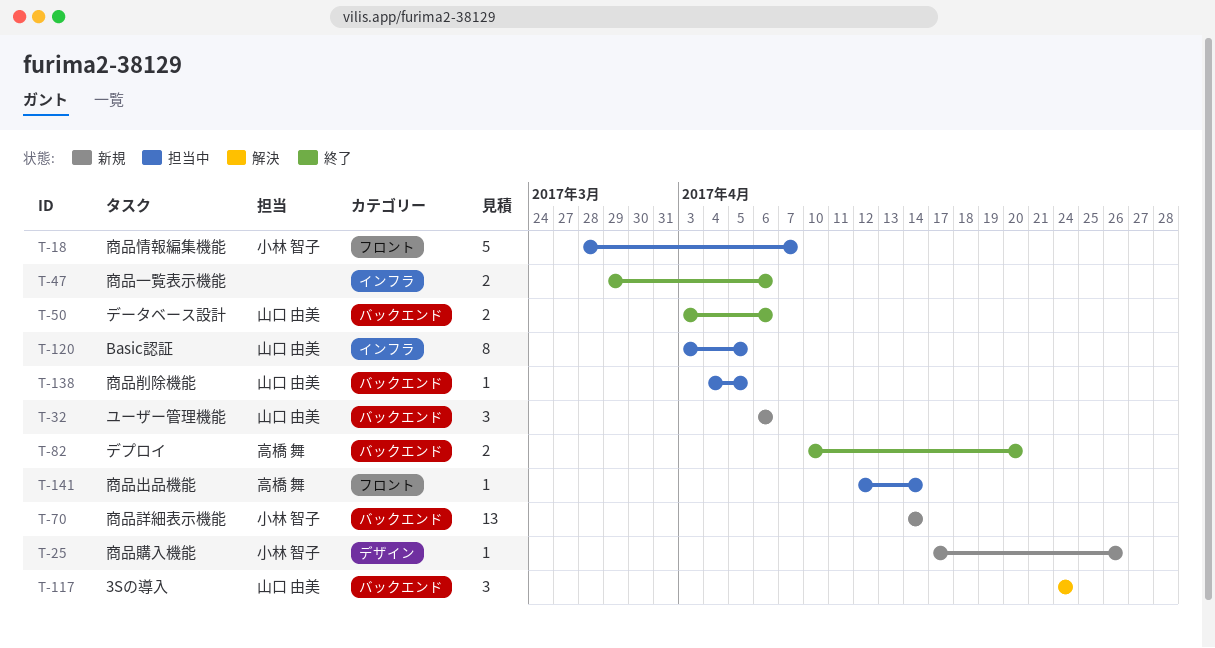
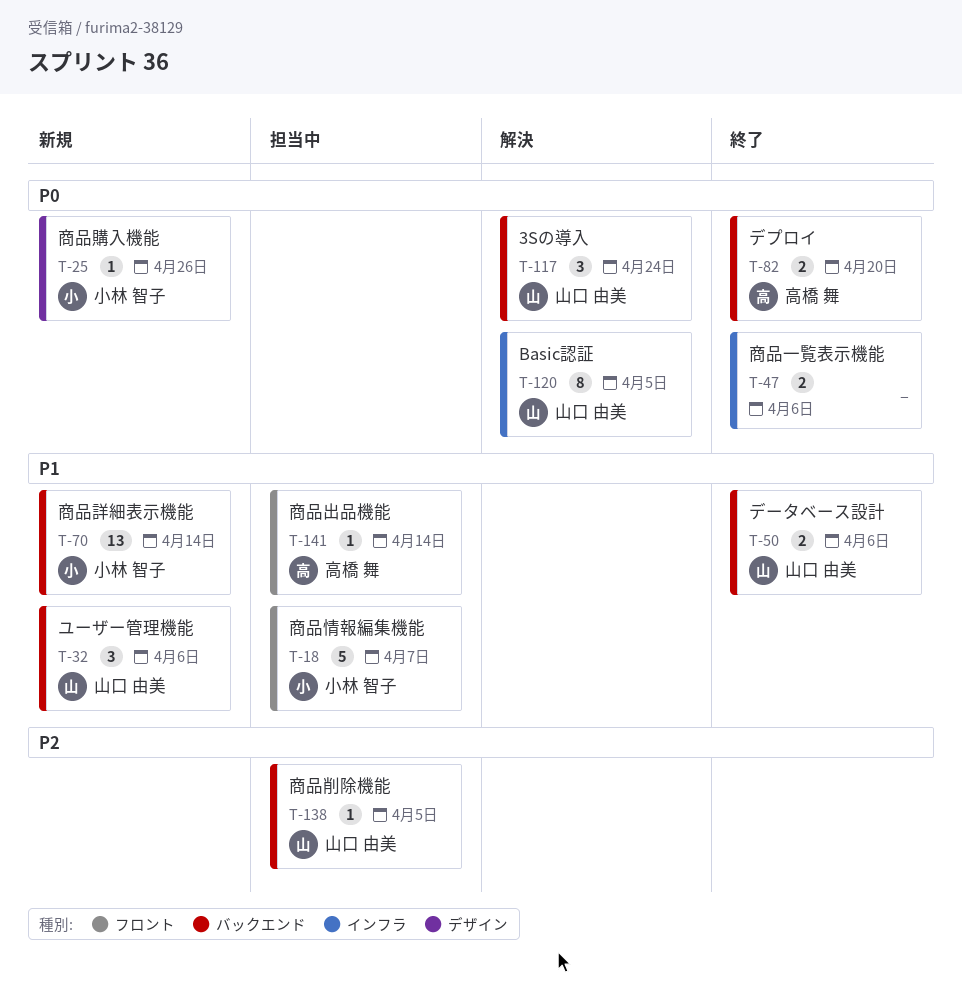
T-120, status: 担当中 -> 解決

